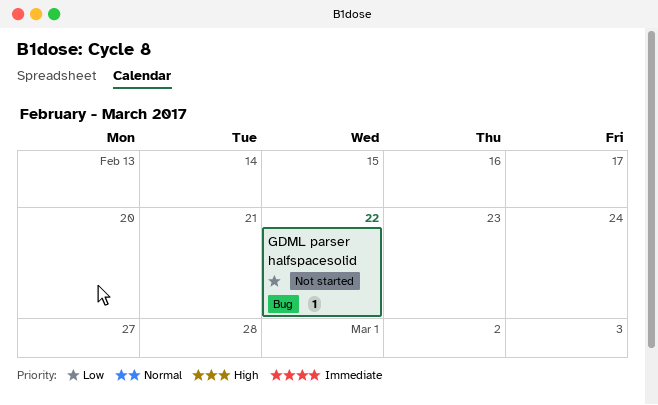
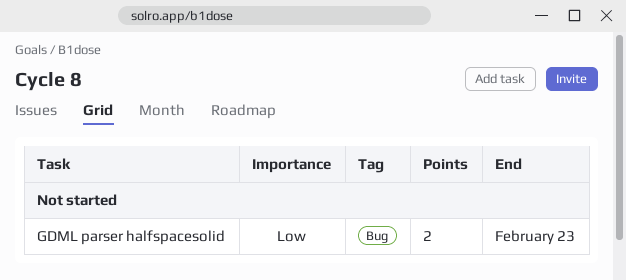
GDML parser halfspacesolid, estimate: 1 -> 2
GDML parser halfspacesolid, due: Feb 22 -> Feb 23

